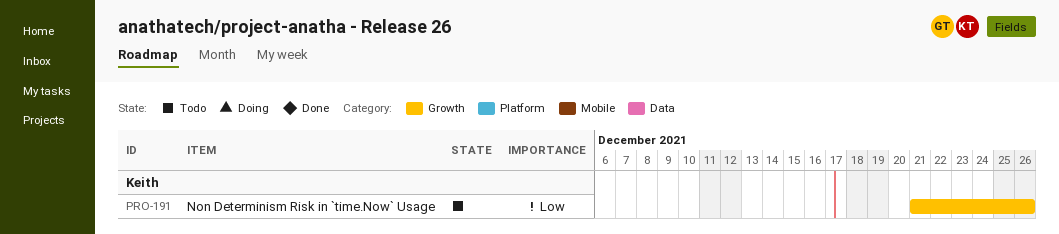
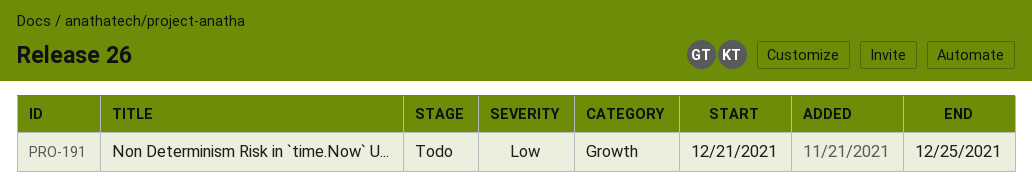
PRO-191, due: Dec 26 -> Dec 25

